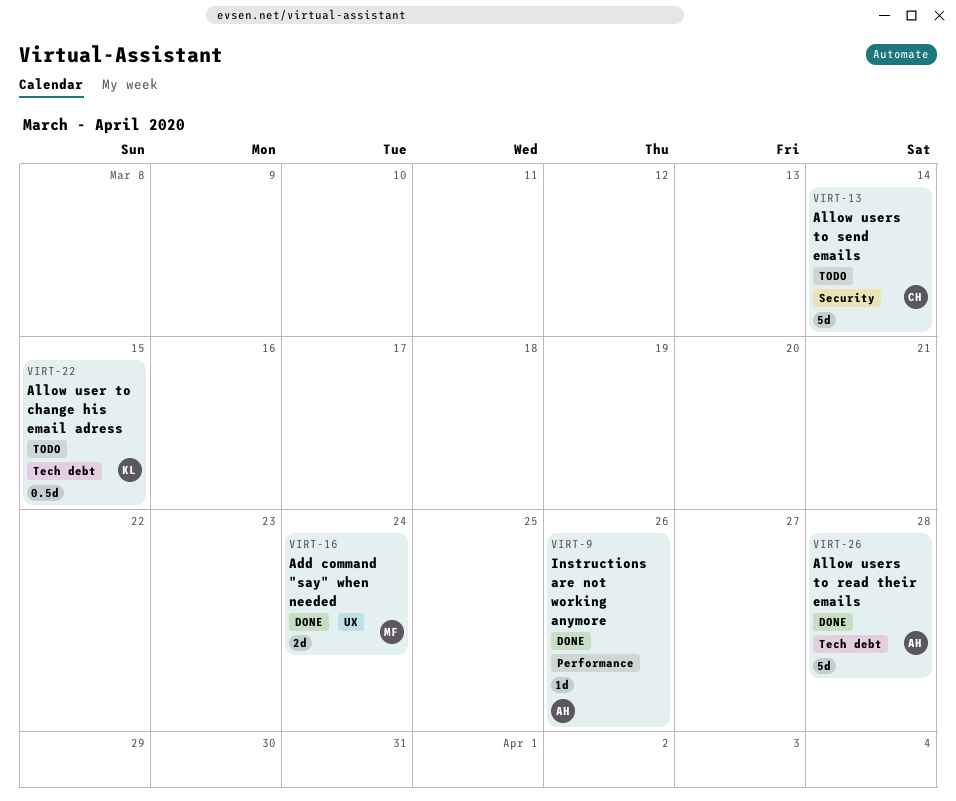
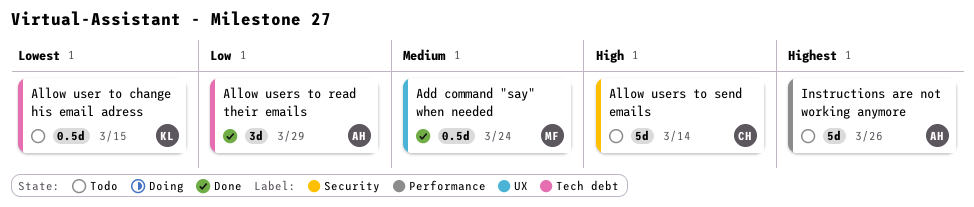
Add command "say" when needed, estimate: 2d -> 0.5d
Allow users to read their emails, estimate: 5d -> 3d
Allow users to read their emails, due: Mar 28 -> Mar 29
Instructions are not working anymore, status: Done -> Todo
Instructions are not working anymore, estimate: 1d -> 5d

